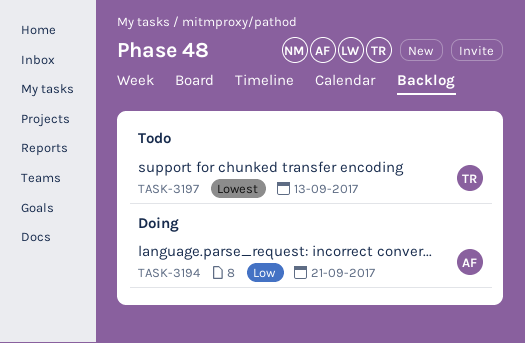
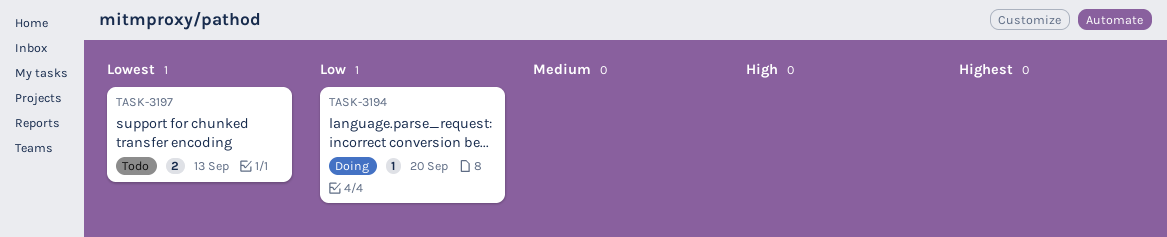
TASK-3194, due: Sep 21 -> Sep 20

